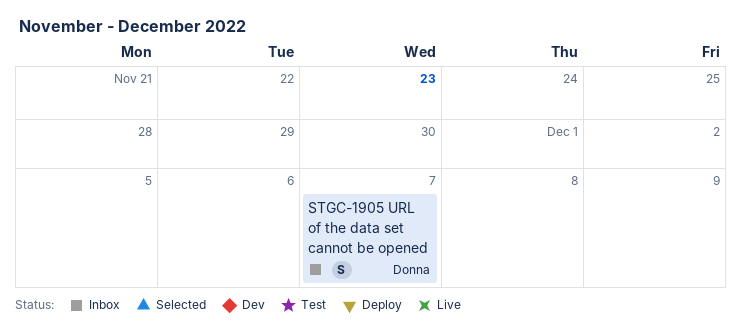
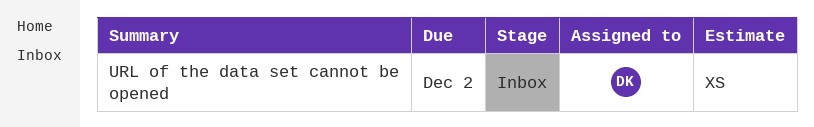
URL of the data set cannot be opened, estimate: S -> XS
URL of the data set cannot be opened, due: Dec 7 -> Dec 2

